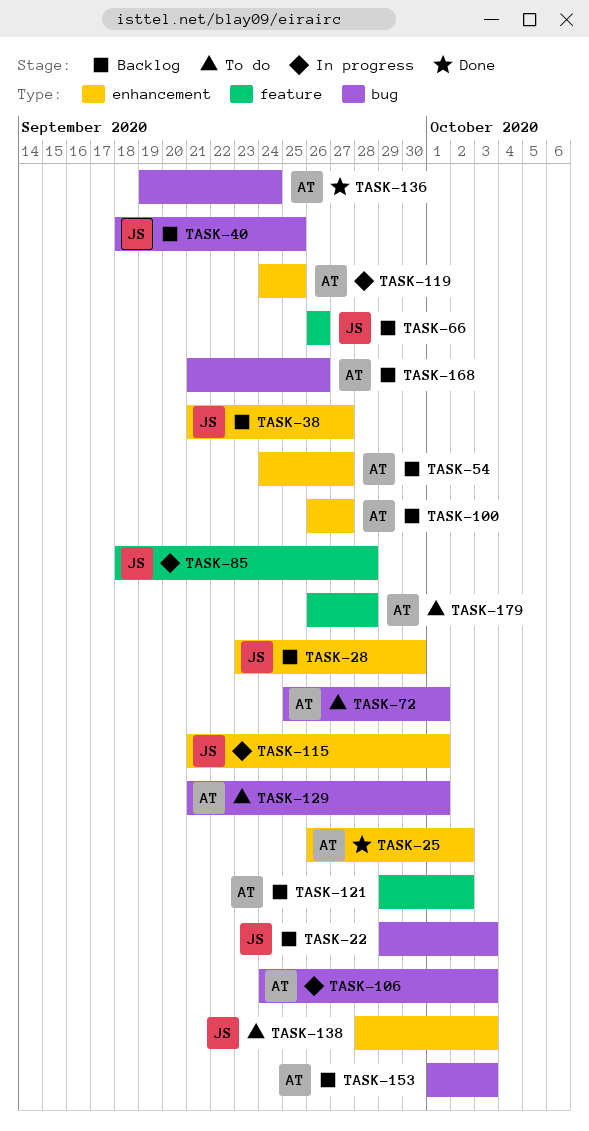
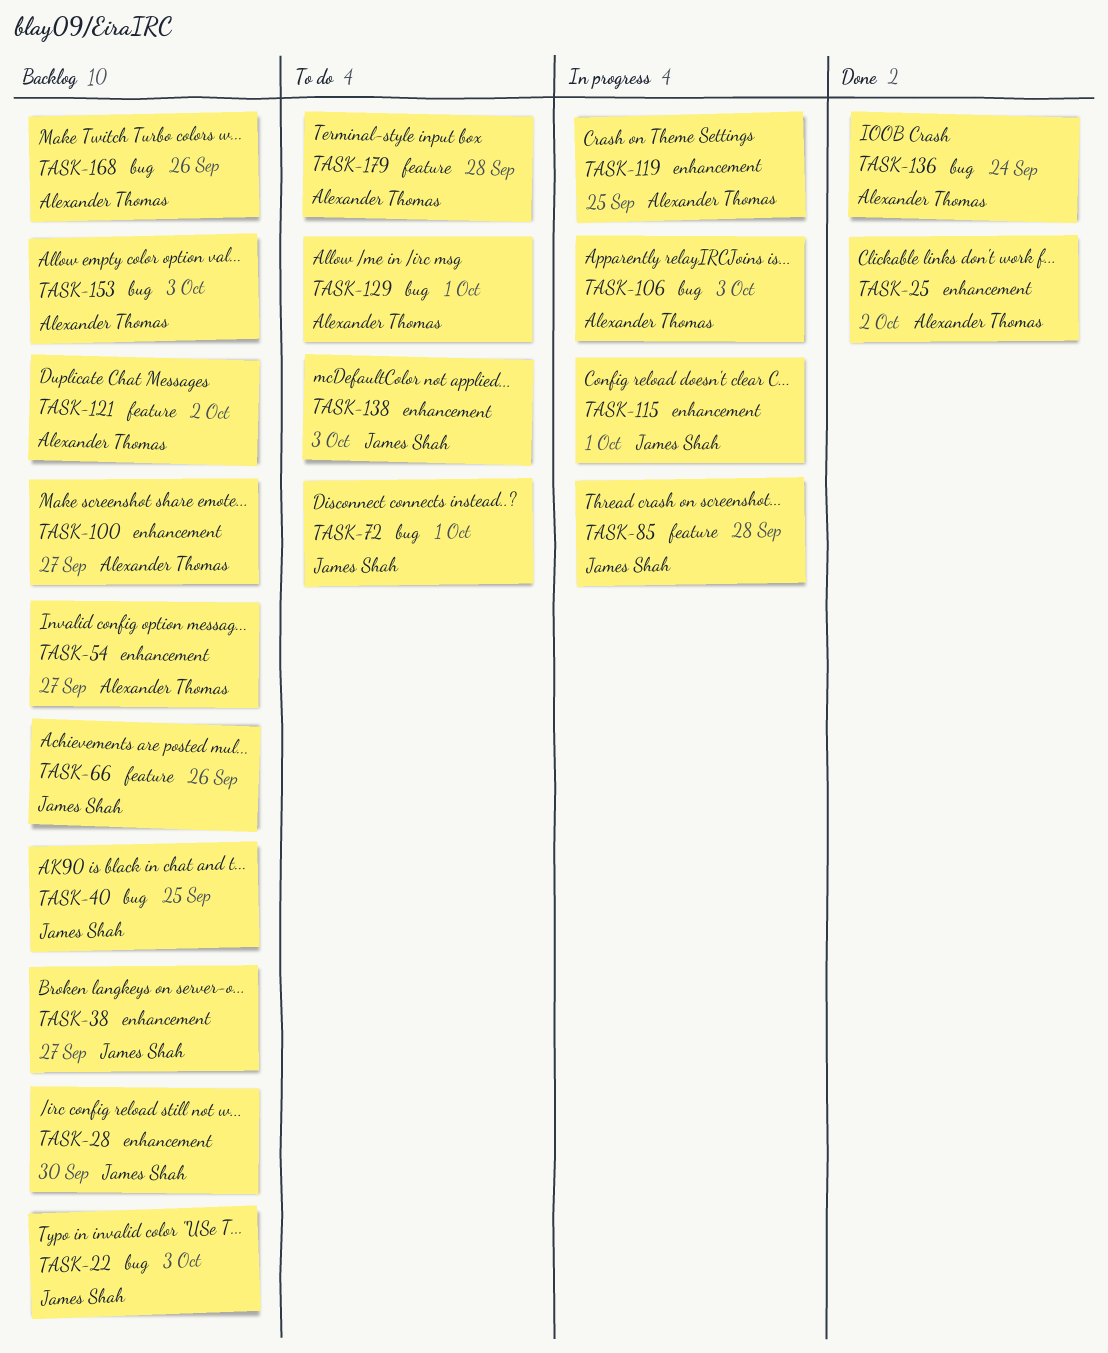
TASK-72, owner: Alexander Thomas -> James Shah

